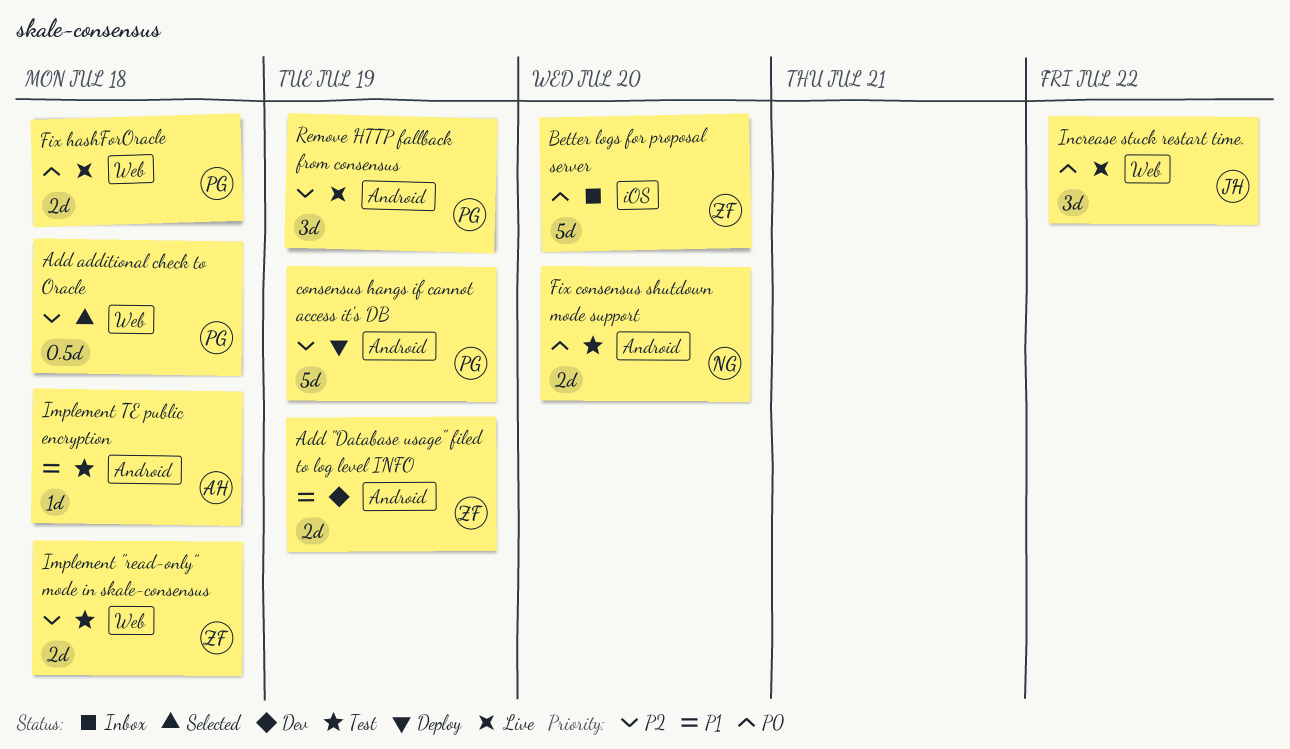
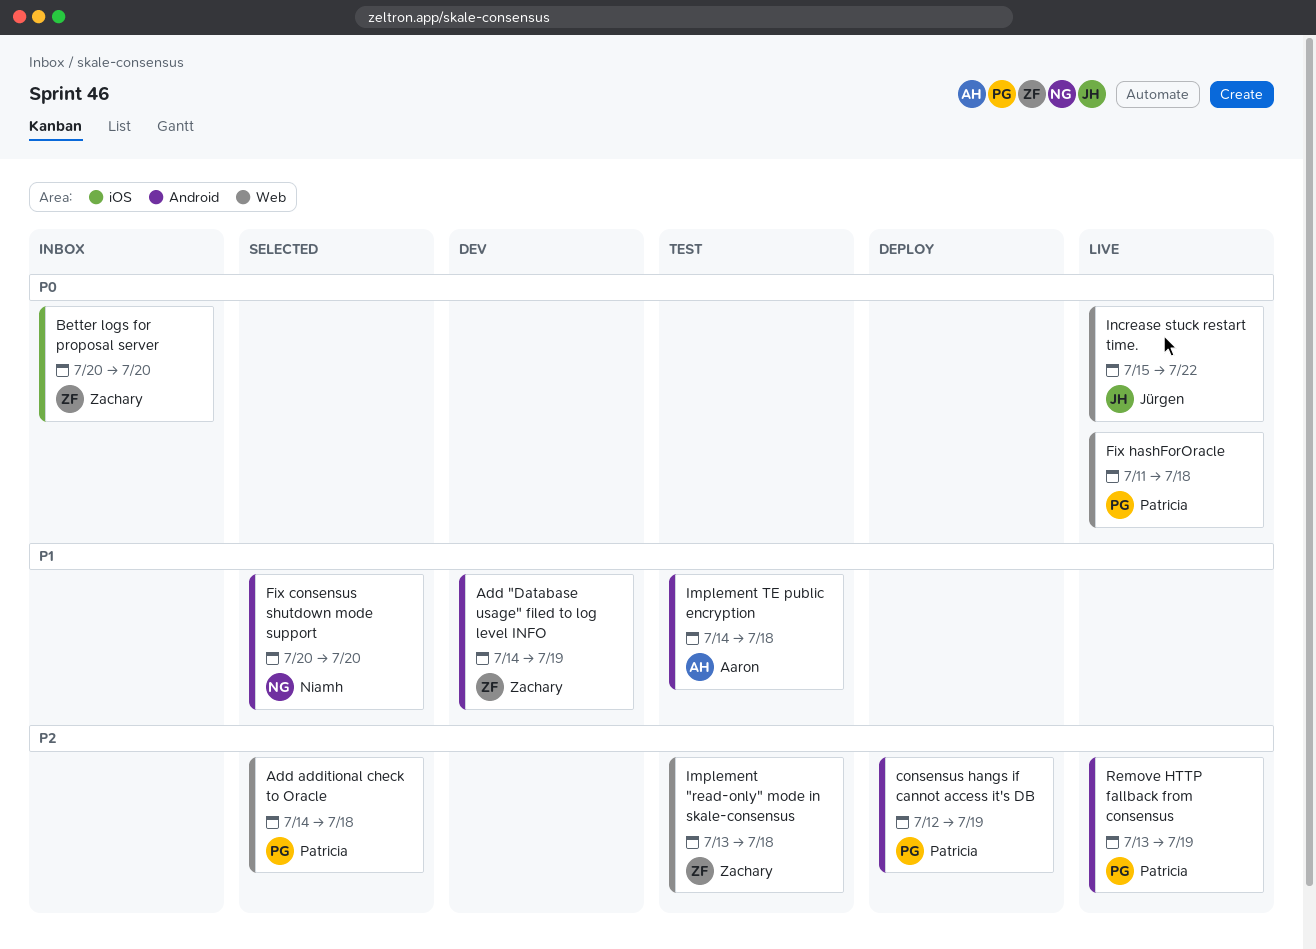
Fix consensus shutdown mode support, status: Test -> Selected
Fix consensus shutdown mode support, priority: P0 -> P1

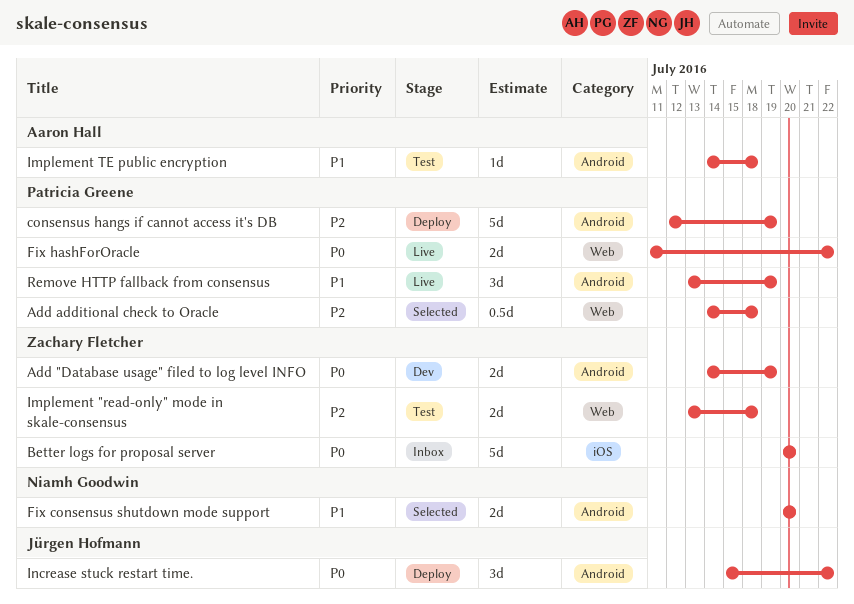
Add "Database usage" filed to log level INFO, priority: P1 -> P0
Fix hashForOracle, due: Jul 18 -> Jul 22
Increase stuck restart time., status: Live -> Deploy
Increase stuck restart time., label: Web -> Android
Remove HTTP fallback from consensus, priority: P2 -> P1

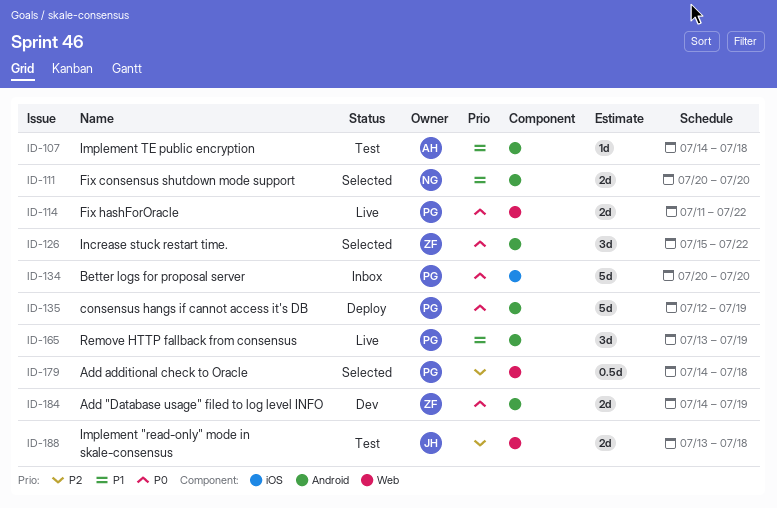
Better logs for proposal server, owner: Zachary Fletcher -> Patricia Greene
consensus hangs if cannot access it's DB, priority: P2 -> P0
Implement "read-only" mode in skale-consensus, owner: Zachary Fletcher -> Jürgen Hofmann
Increase stuck restart time., status: Deploy -> Selected
Increase stuck restart time., owner: Jürgen Hofmann -> Zachary Fletcher

